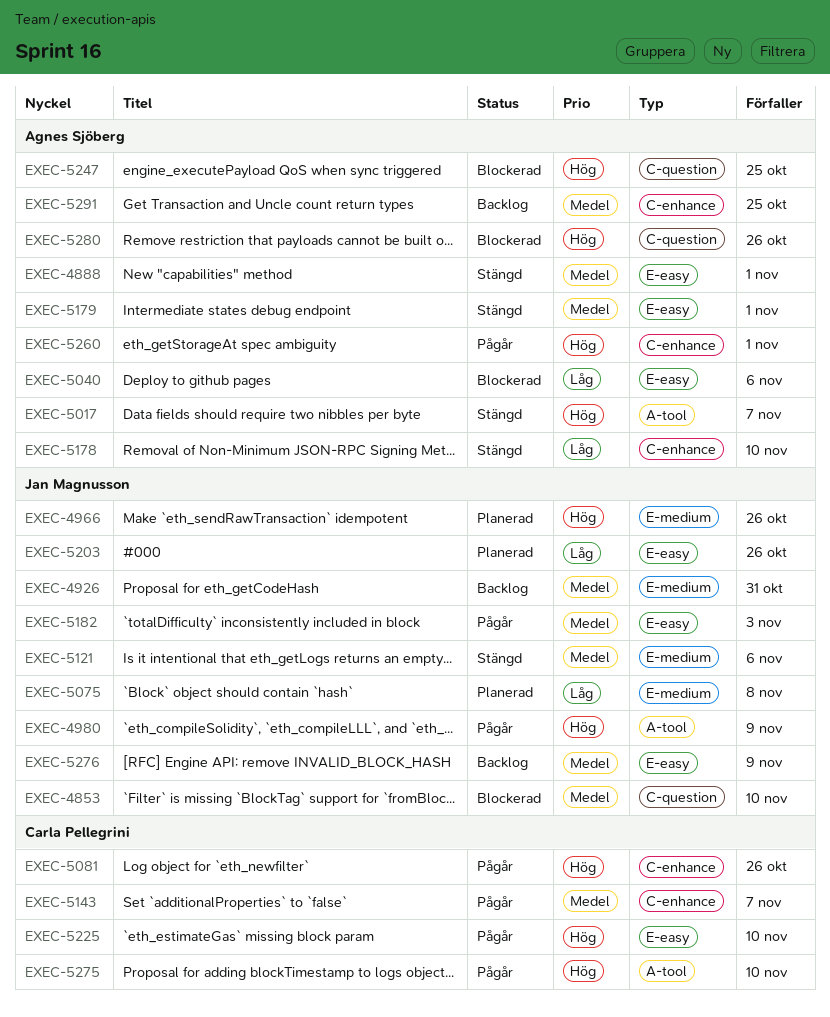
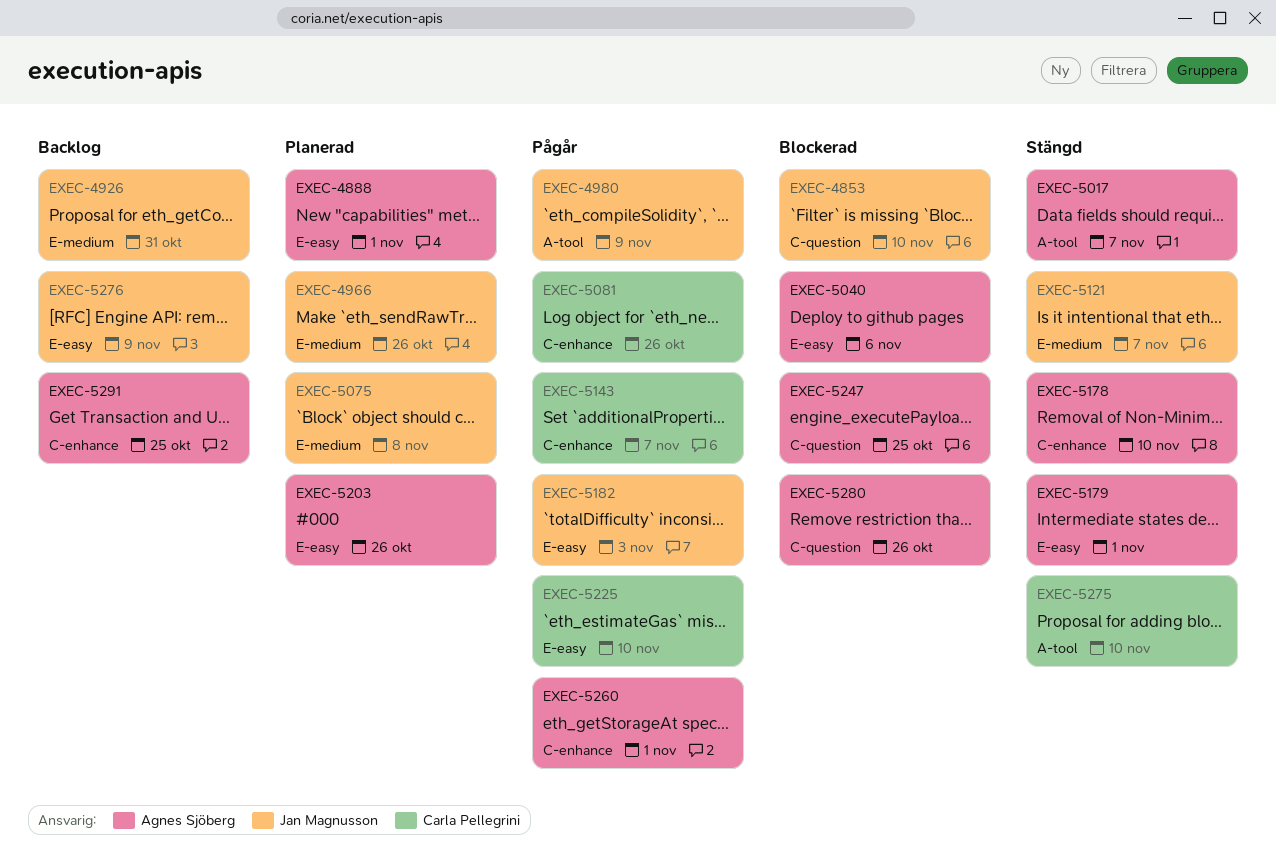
EXEC-4888, status: Stängd -> Planerad
EXEC-5121, due: Nov 6 -> Nov 7
EXEC-5203, owner: Jan Magnusson -> Agnes Sjöberg
EXEC-5275, status: Pågår -> Stängd

